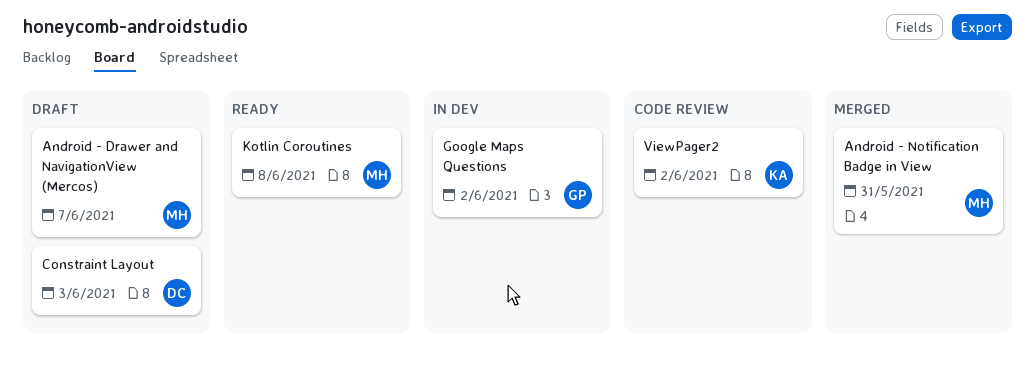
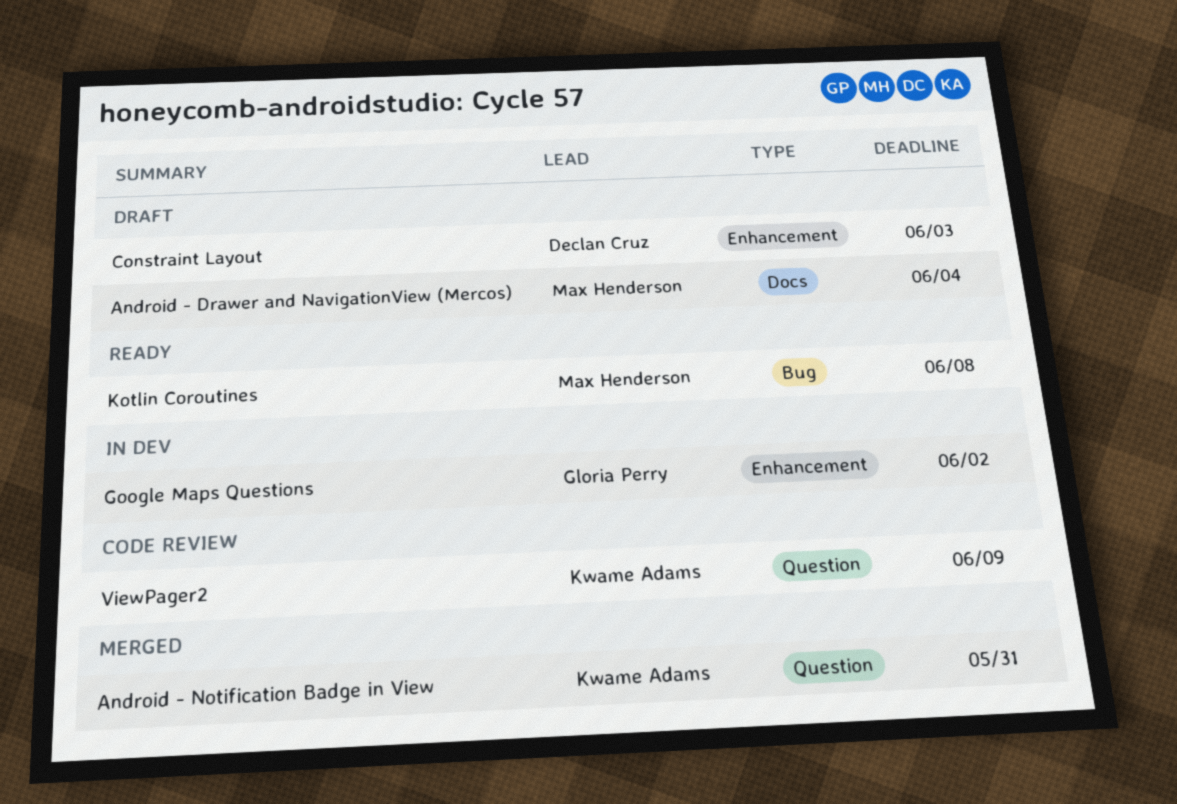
Android - Drawer and NavigationView (Mercos), due: Jun 7 -> Jun 4
Android - Notification Badge in View, owner: Max Henderson -> Kwame Adams
ViewPager2, due: Jun 2 -> Jun 9

